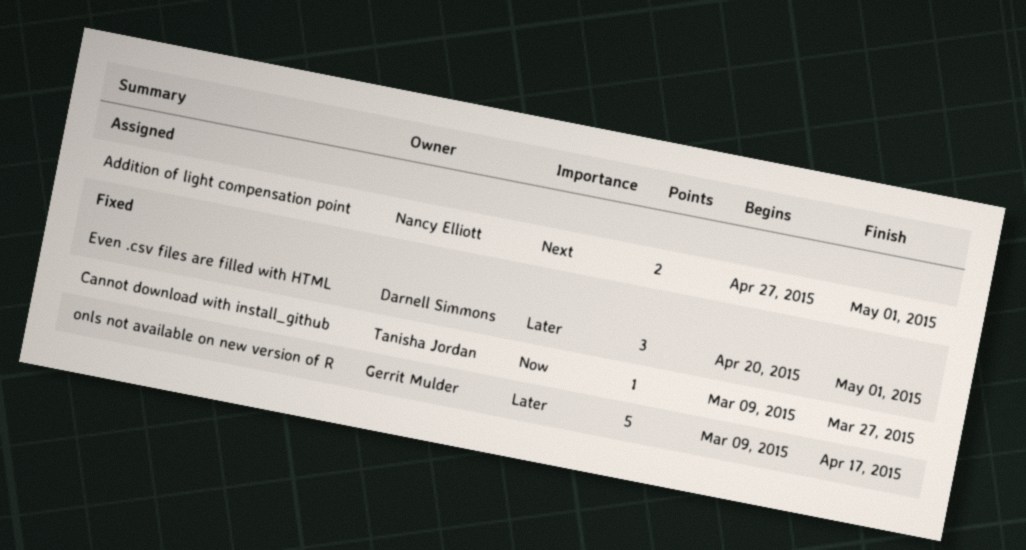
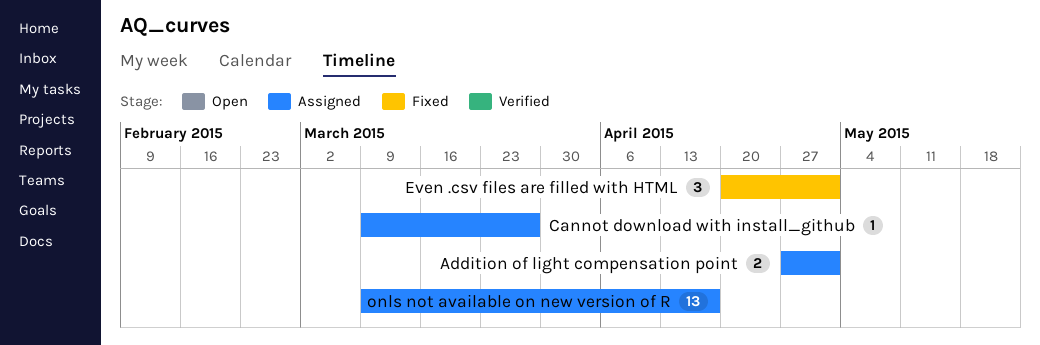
Cannot download with install_github, status: Fixed -> Assigned
onls not available on new version of R, status: Fixed -> Assigned
onls not available on new version of R, estimate: 5 -> 13

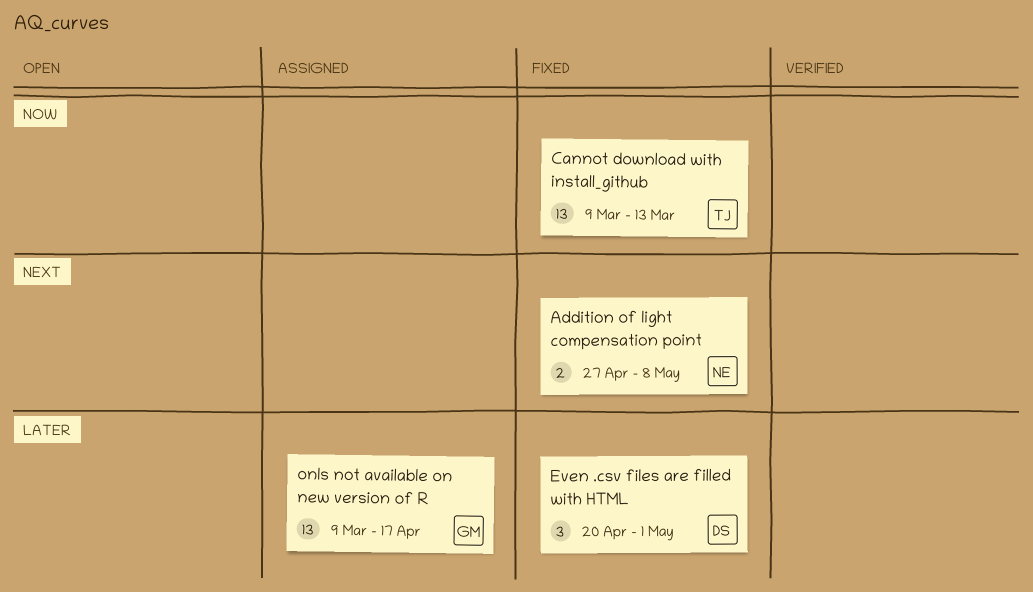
Addition of light compensation point, status: Assigned -> Fixed
Addition of light compensation point, due: May 1 -> May 8
Cannot download with install_github, status: Assigned -> Fixed
Cannot download with install_github, estimate: 1 -> 13
Cannot download with install_github, due: Mar 27 -> Mar 13

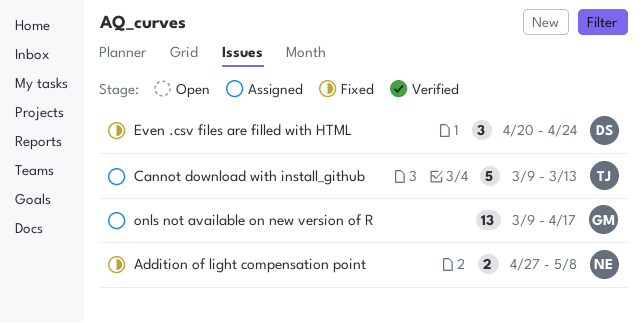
Cannot download with install_github, status: Fixed -> Assigned
Cannot download with install_github, estimate: 13 -> 5
Even .csv files are filled with HTML, due: May 1 -> Apr 24

